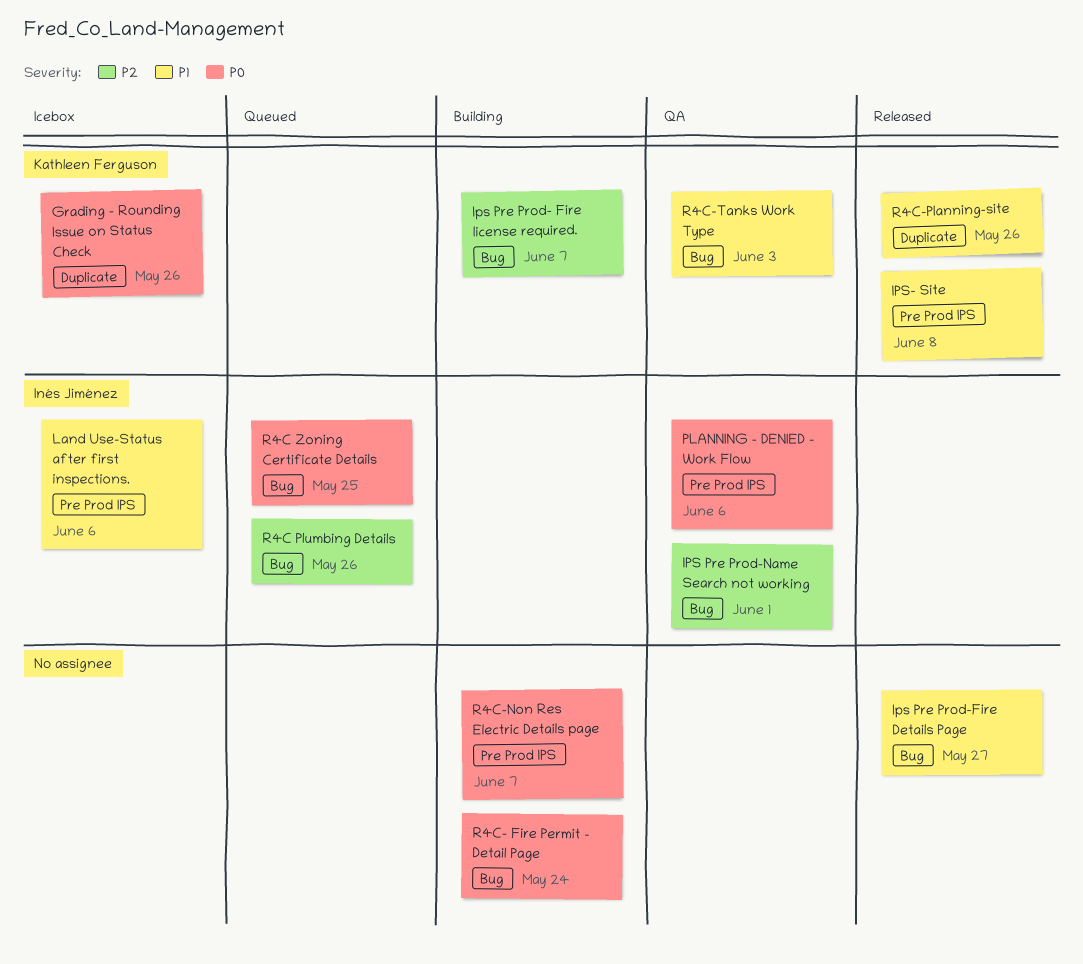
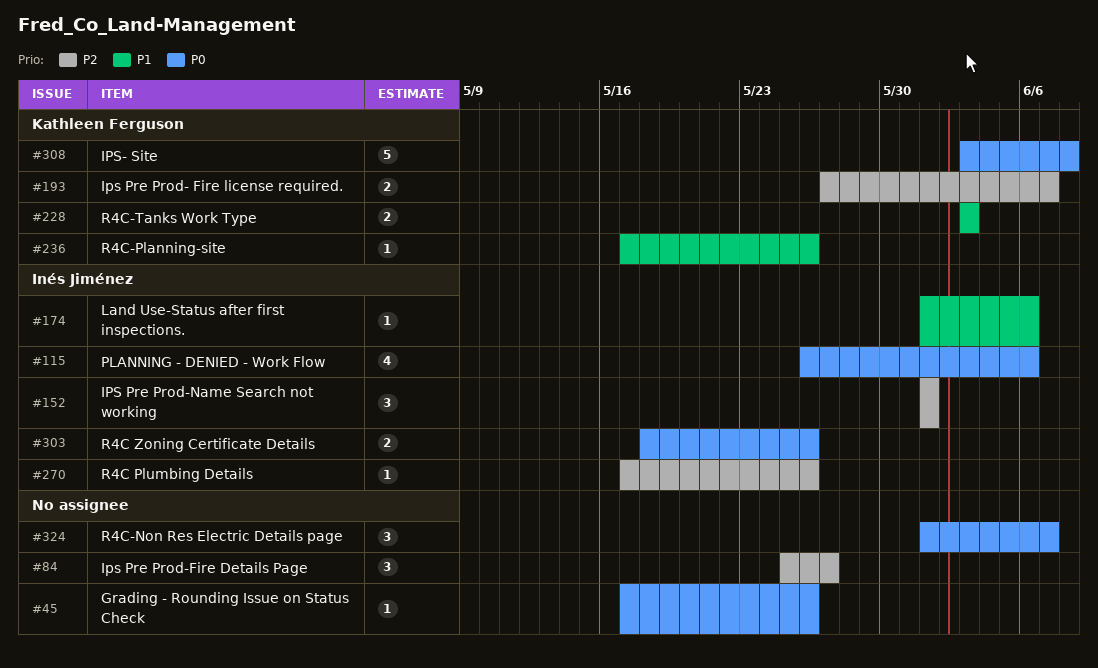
Grading - Rounding Issue on Status Check, owner: Kathleen Ferguson -> none
Ips Pre Prod-Fire Details Page, priority: P1 -> P2
IPS- Site, priority: P1 -> P0
R4C Zoning Certificate Details, due: May 25 -> May 26
R4C- Fire Permit - Detail Page: present -> none

